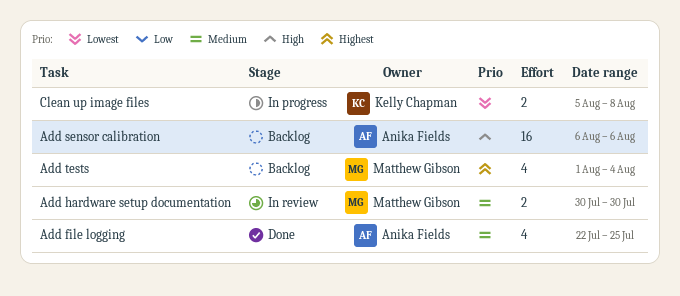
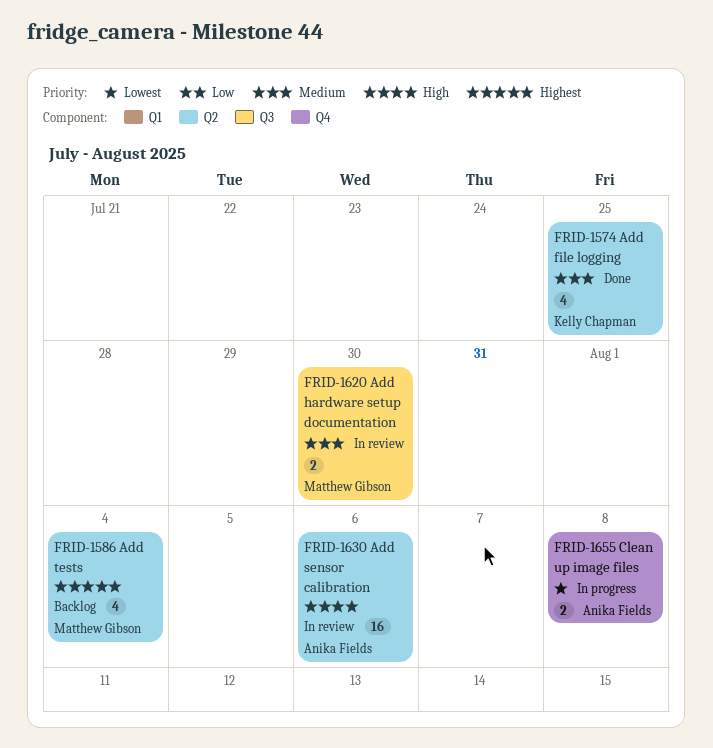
Add file logging, owner: Anika Fields -> Kelly Chapman
Add sensor calibration, status: Backlog -> In review
Clean up image files, owner: Kelly Chapman -> Anika Fields

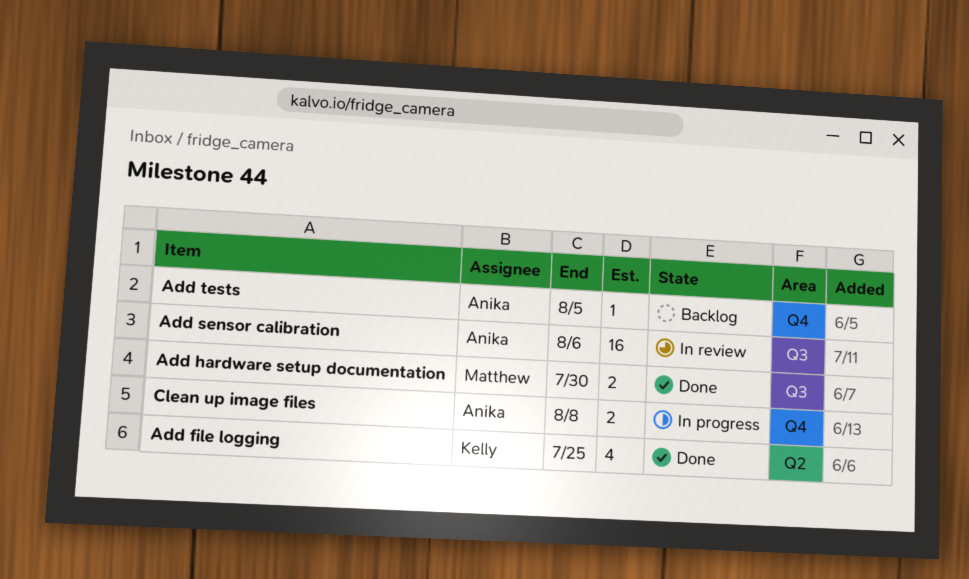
Add hardware setup documentation, status: In review -> Done
Add sensor calibration, label: Q2 -> Q3
Add tests, owner: Matthew Gibson -> Anika Fields
Add tests, label: Q2 -> Q4
Add tests, estimate: 4 -> 1
Add tests, due: Aug 4 -> Aug 5

